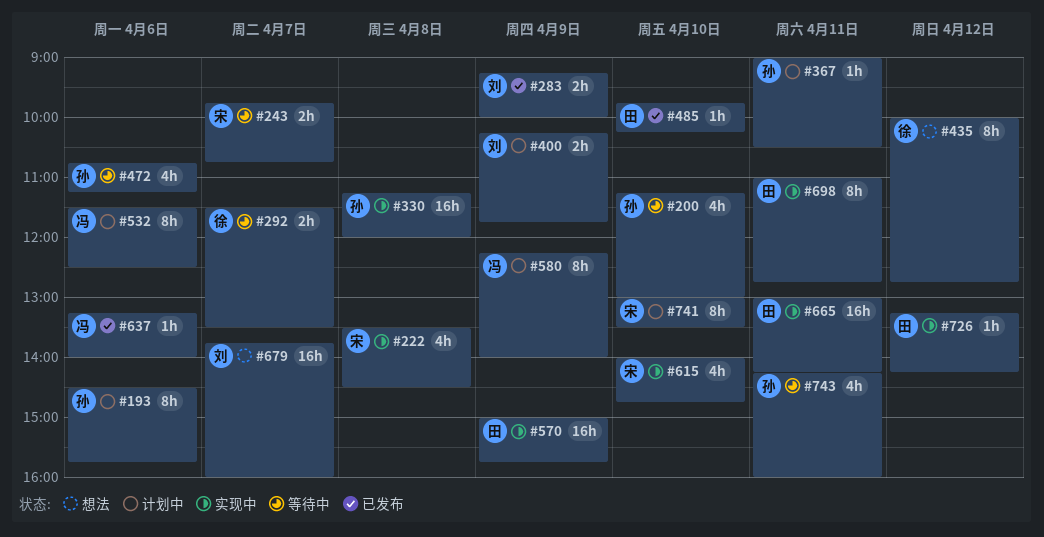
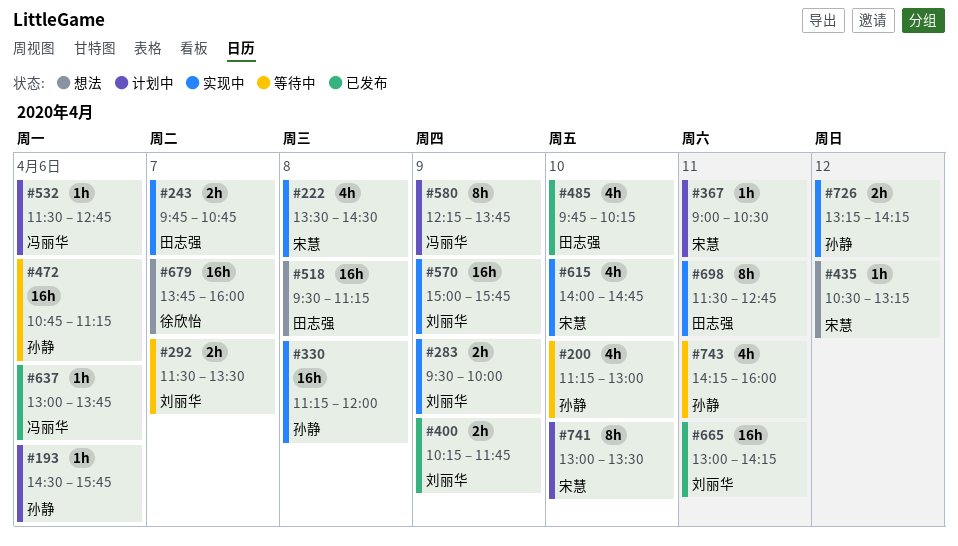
#193, estimate: 8h -> 1h
#243, status: 等待中 -> 实现中
#243, owner: 宋慧 -> 田志强
#283, status: 已发布 -> 实现中
#283, begins: 09:15 -> 09:30
#292, owner: 徐欣怡 -> 刘丽华
#367, owner: 孙静 -> 宋慧
#400, status: 计划中 -> 已发布
#435, owner: 徐欣怡 -> 宋慧
#435, estimate: 8h -> 1h
#435, begins: 10:00 -> 10:30
#435, ends: 12:45 -> 13:15
#472, estimate: 4h -> 16h
#485, estimate: 1h -> 4h
#518: none -> present
#532, estimate: 8h -> 1h
#532, ends: 12:30 -> 12:45
#570, owner: 田志强 -> 刘丽华
#580, ends: 14:00 -> 13:45
#637, begins: 13:15 -> 13:00
#637, ends: 14:00 -> 13:45
#665, status: 实现中 -> 已发布
#665, owner: 田志强 -> 刘丽华
#679, owner: 刘丽华 -> 徐欣怡
#698, begins: 11:00 -> 11:30
#726, owner: 田志强 -> 孙静
#726, estimate: 1h -> 2h

